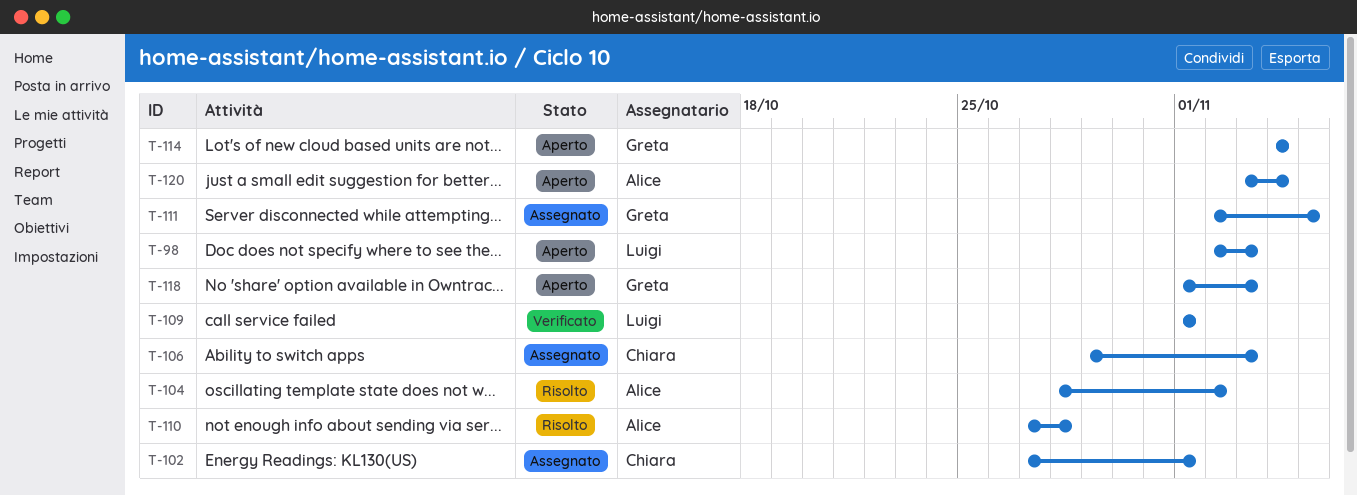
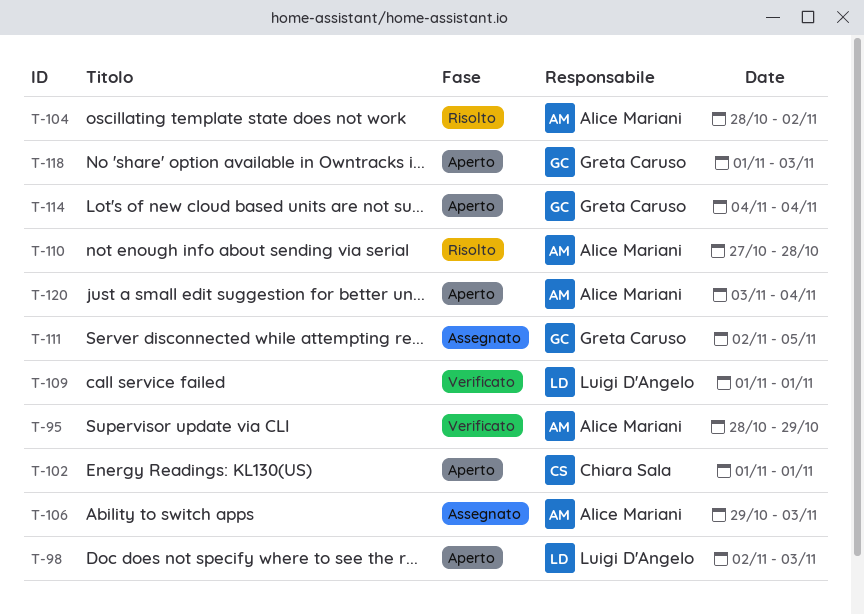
T-95: none -> present
T-102, status: Assegnato -> Aperto
T-102, start: Oct 27 -> Nov 1
T-106, owner: Chiara Sala -> Alice Mariani

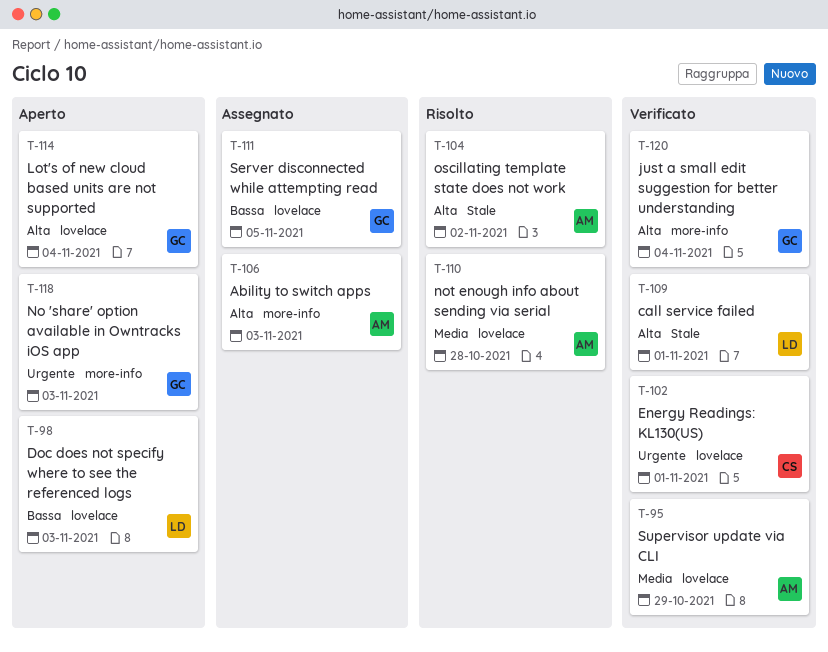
T-102, status: Aperto -> Verificato
T-120, status: Aperto -> Verificato
T-120, owner: Alice Mariani -> Greta Caruso

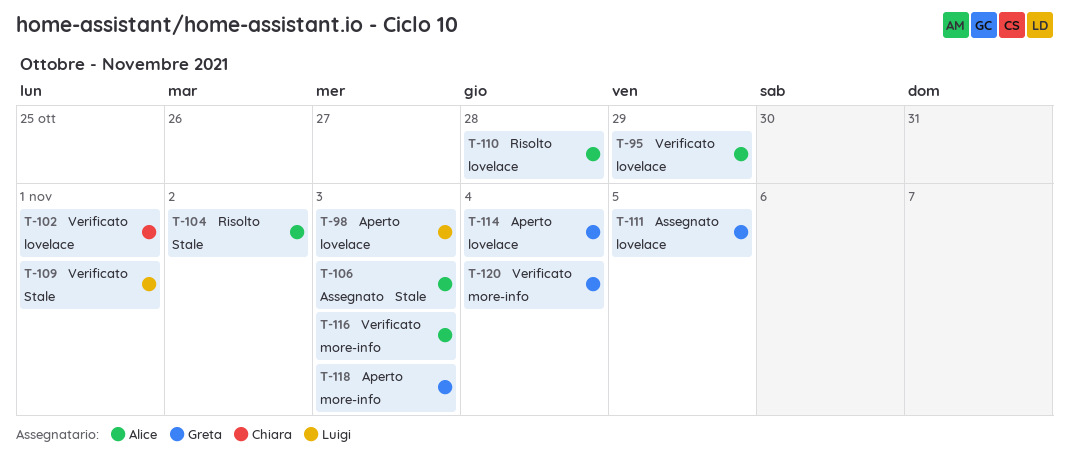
T-106, label: more-info -> Stale
T-116: none -> present

